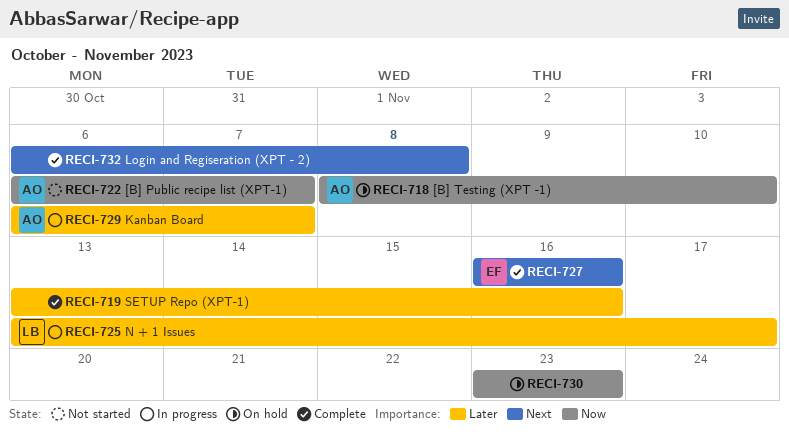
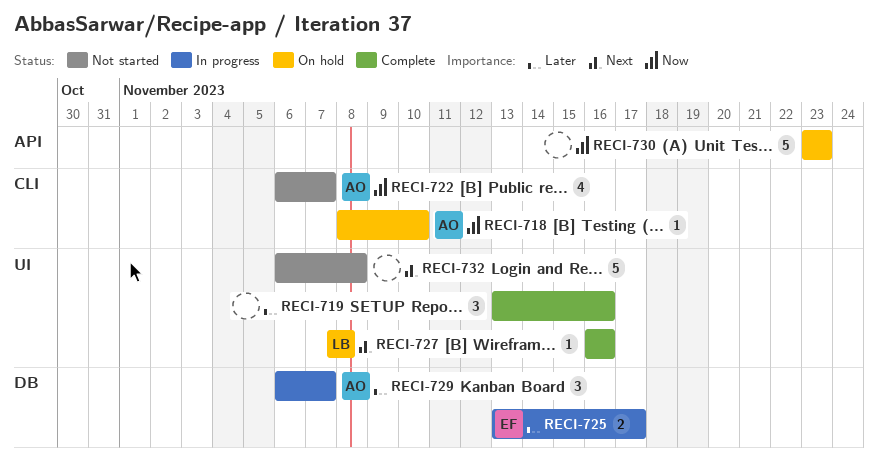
RECI-725, owner: LB -> EF
RECI-727, owner: EF -> LB
RECI-732, status: Complete -> Not started

